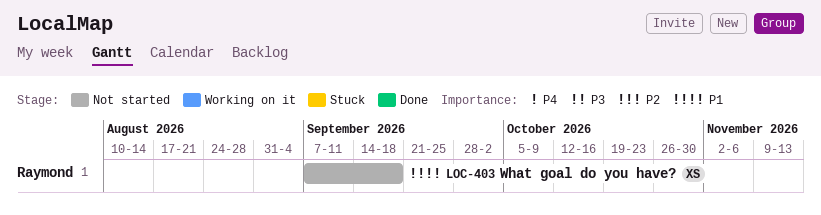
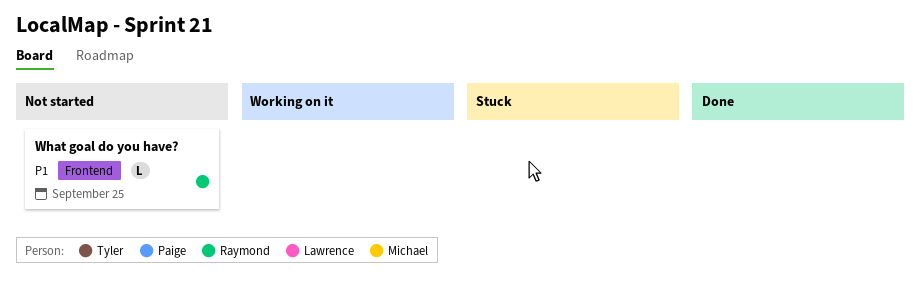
What goal do you have?, estimate: XS -> L
What goal do you have?, due: Sep 18 -> Sep 25

